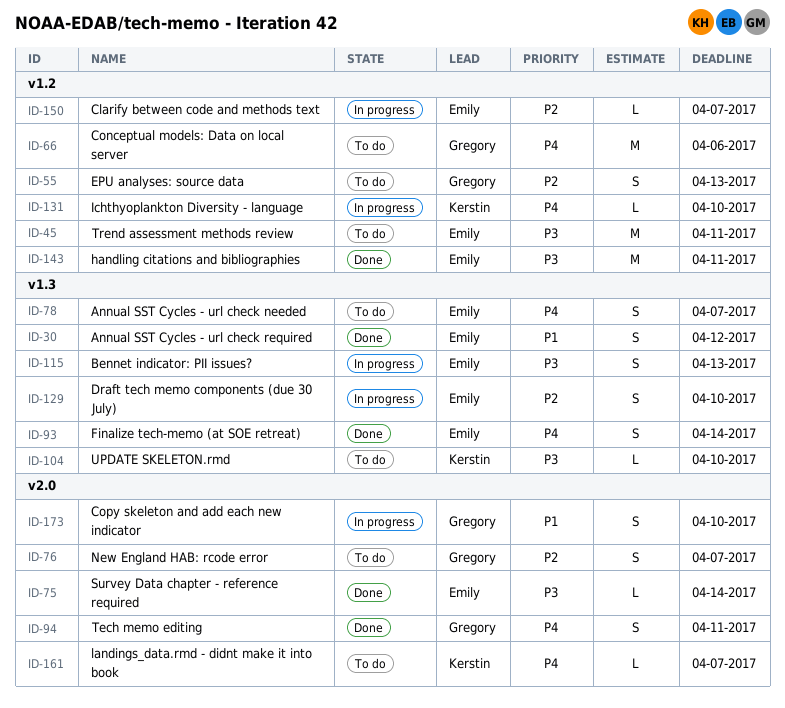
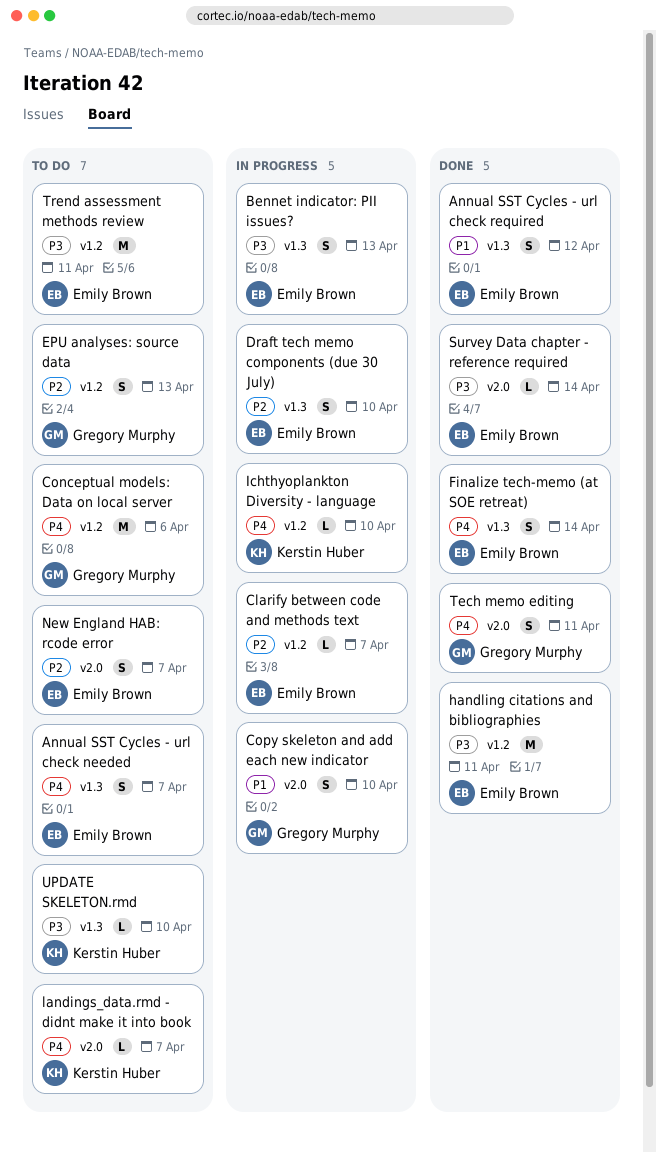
New England HAB: rcode error, owner: Gregory Murphy -> Emily Brown

